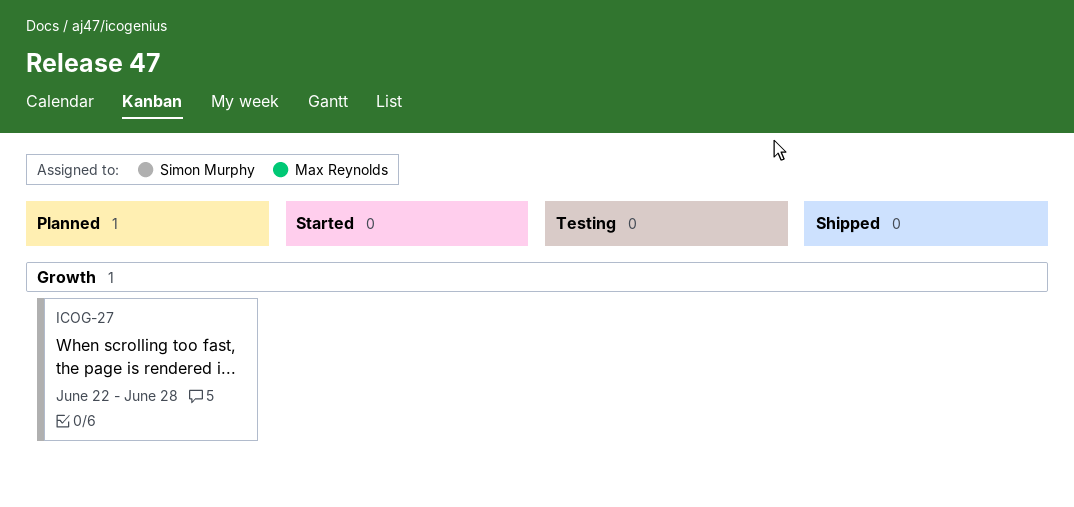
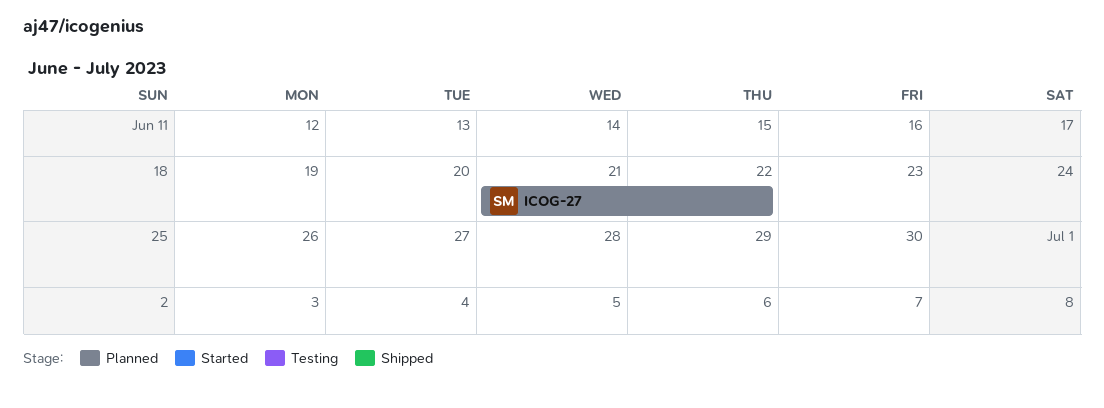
ICOG-27, start: Jun 22 -> Jun 21
ICOG-27, due: Jun 28 -> Jun 22

